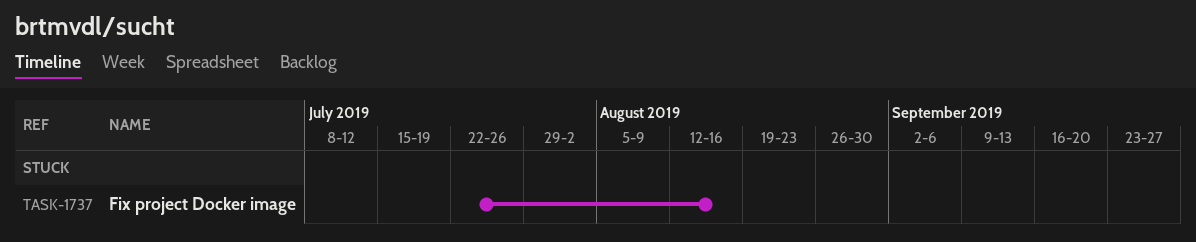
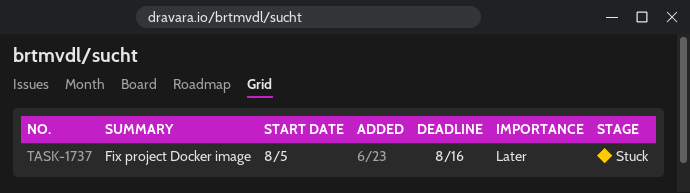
TASK-1737, start: Jul 22 -> Aug 5

